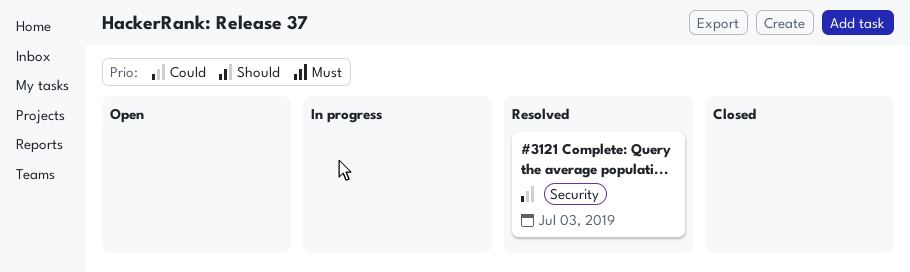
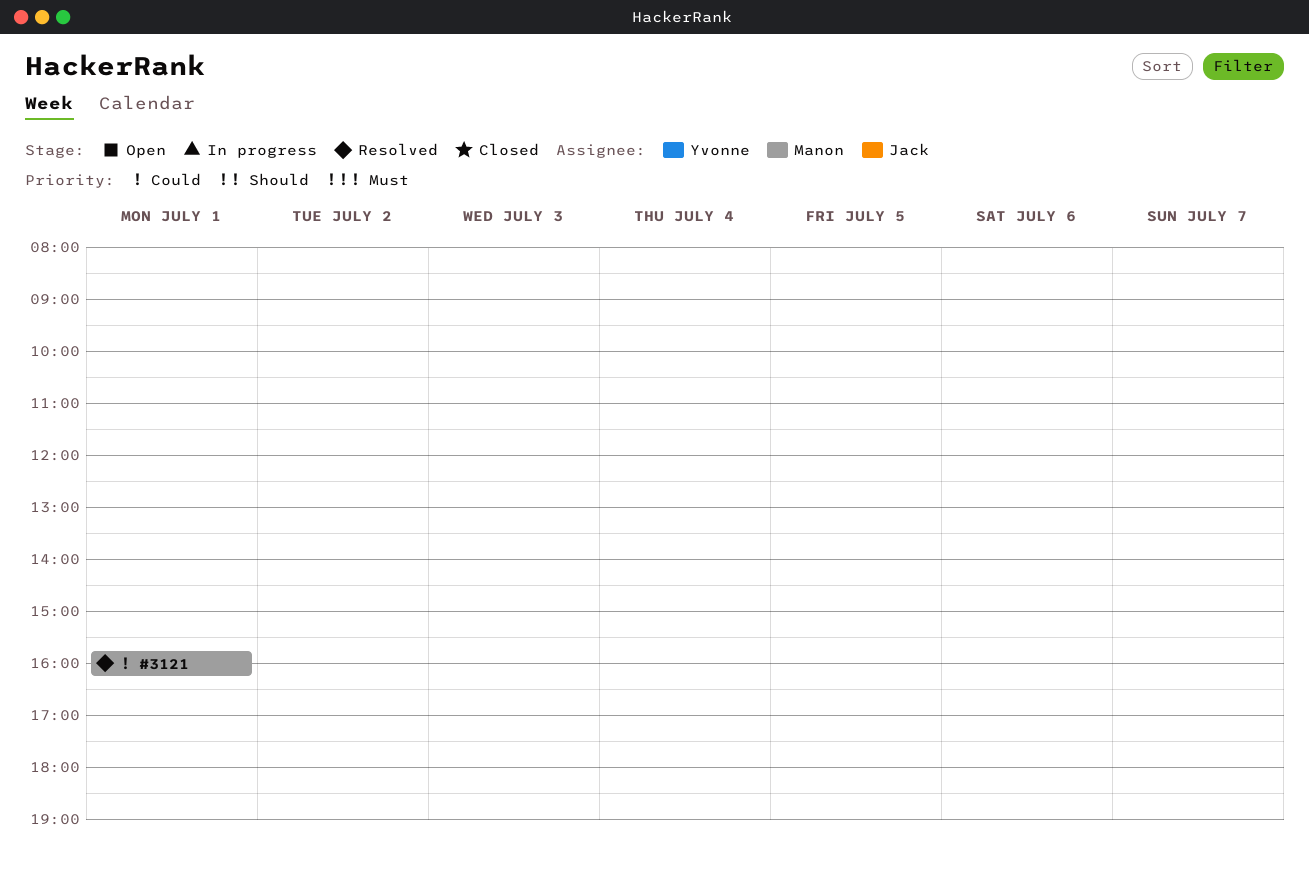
#3121, day: Jul 3 -> Jul 1

